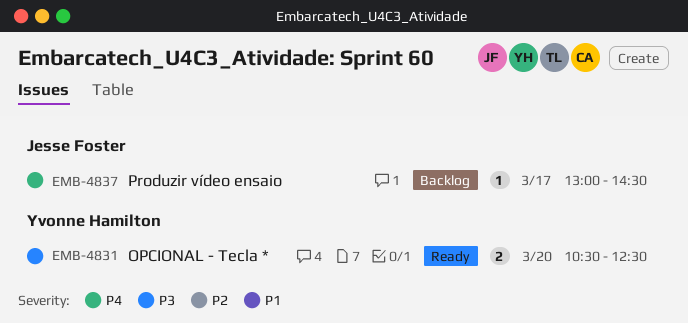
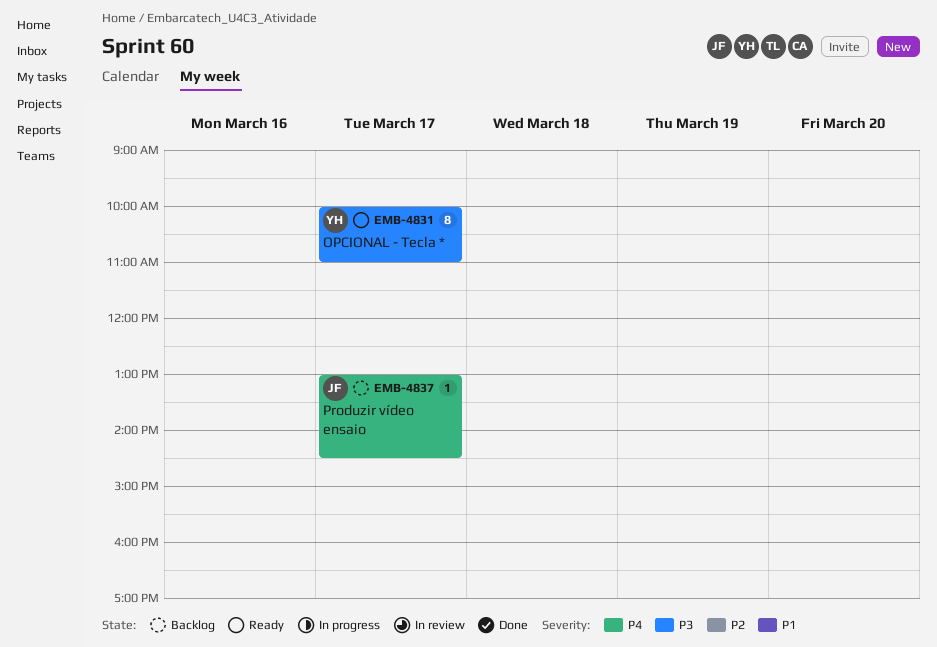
EMB-4831, estimate: 2 -> 8
EMB-4831, day: Mar 20 -> Mar 17
EMB-4831, begins: 10:30 -> 10:00
EMB-4831, ends: 12:30 -> 11:00

